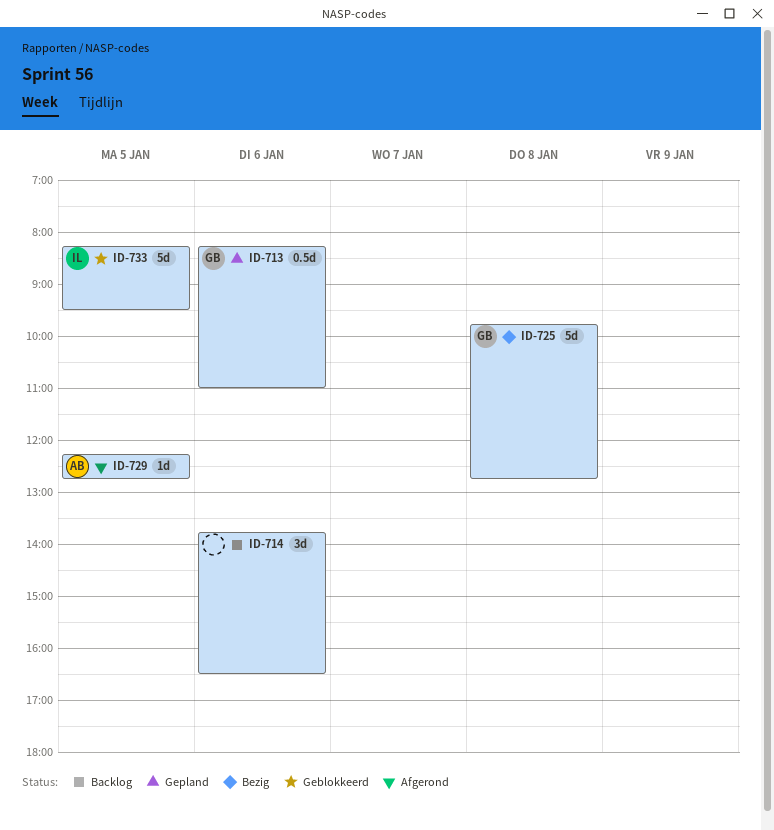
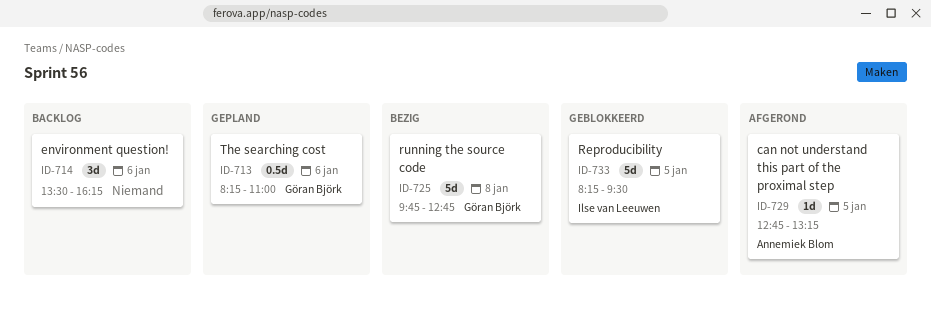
ID-714, begins: 13:45 -> 13:30
ID-714, ends: 16:30 -> 16:15
ID-729, begins: 12:15 -> 12:45
ID-729, ends: 12:45 -> 13:15

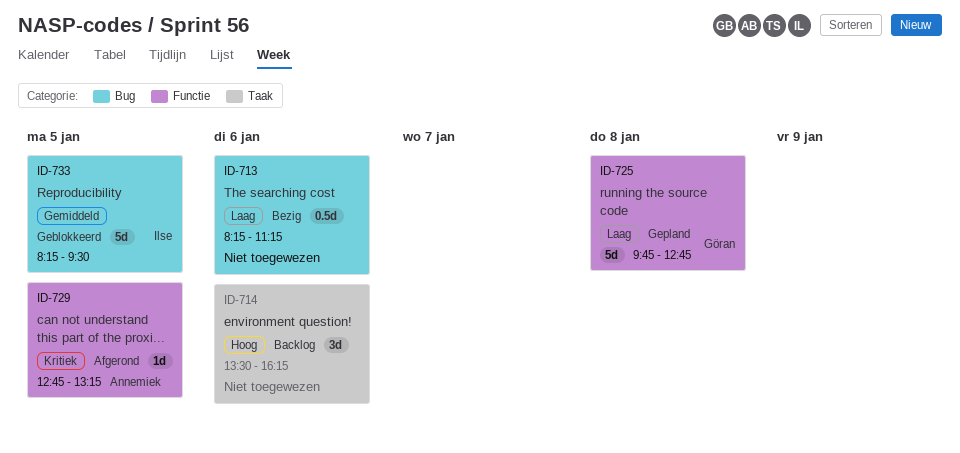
ID-713, status: Gepland -> Bezig
ID-713, owner: Göran Björk -> none
ID-713, ends: 11:00 -> 11:15
ID-725, status: Bezig -> Gepland

